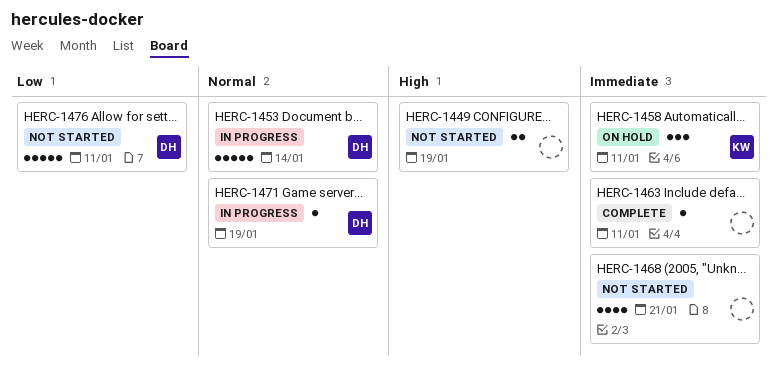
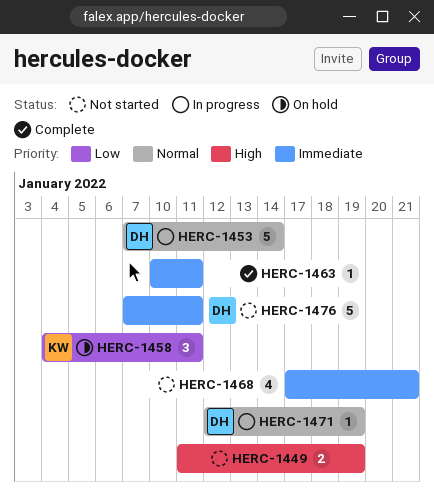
HERC-1458, priority: Immediate -> Low
HERC-1476, priority: Low -> Immediate

